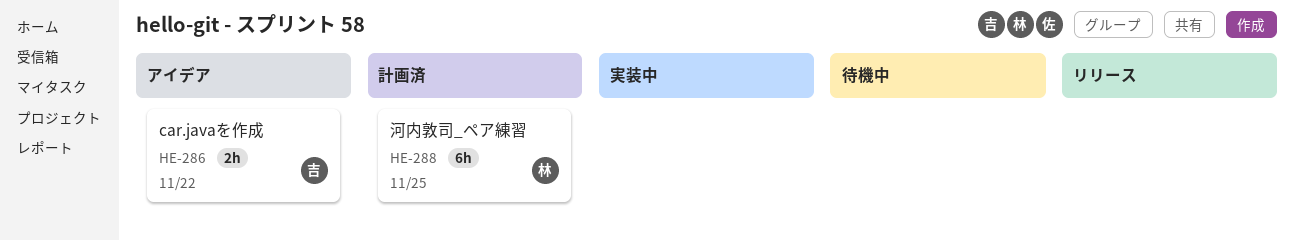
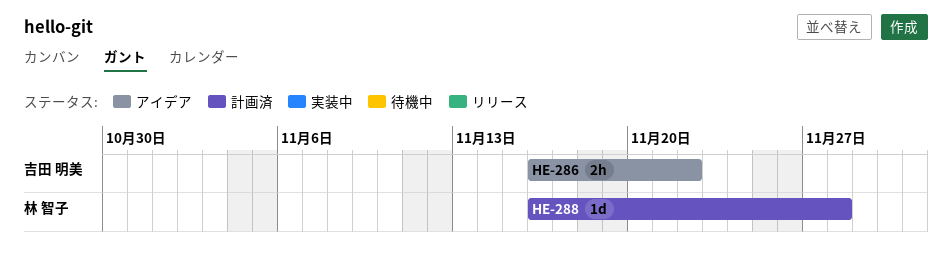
HE-288, estimate: 6h -> 1d
HE-288, due: Nov 25 -> Nov 28

